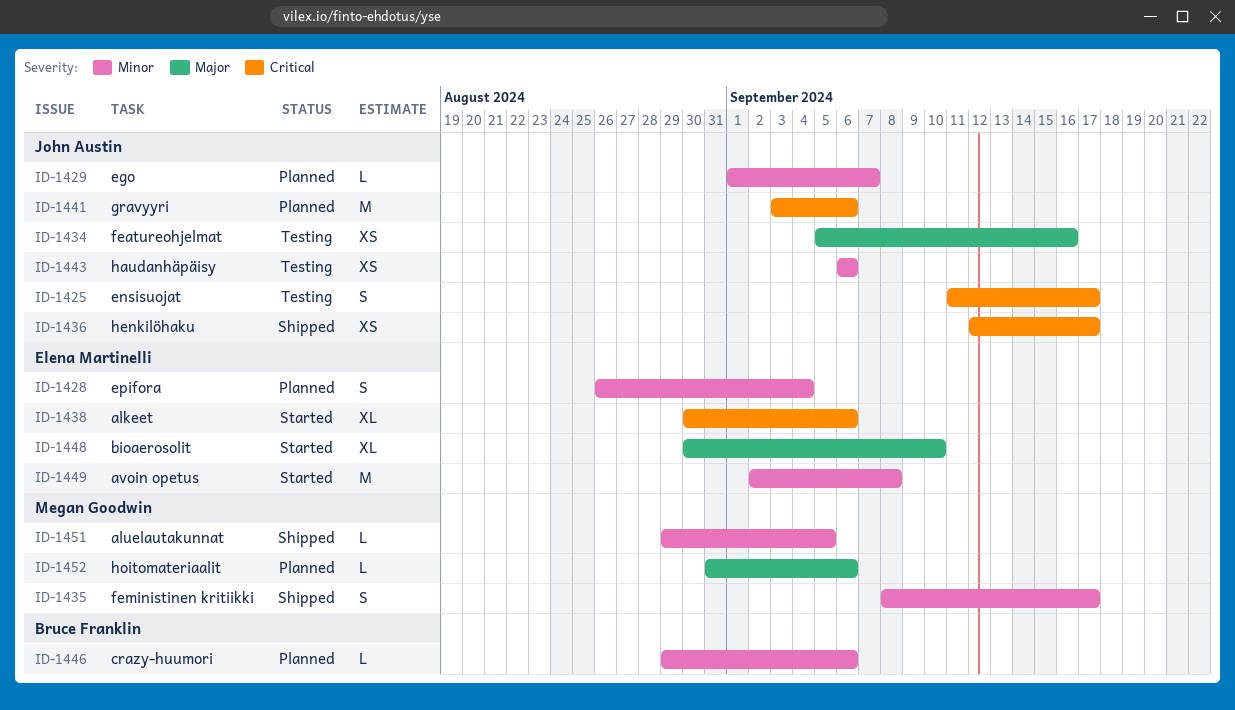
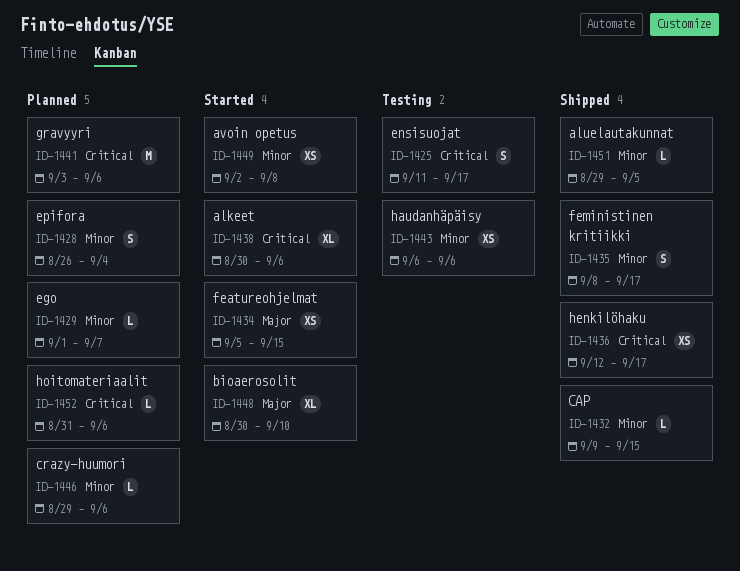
ID-1432: none -> present
ID-1434, status: Testing -> Started
ID-1434, due: Sep 16 -> Sep 15
ID-1449, estimate: M -> XS
ID-1452, priority: Major -> Critical

